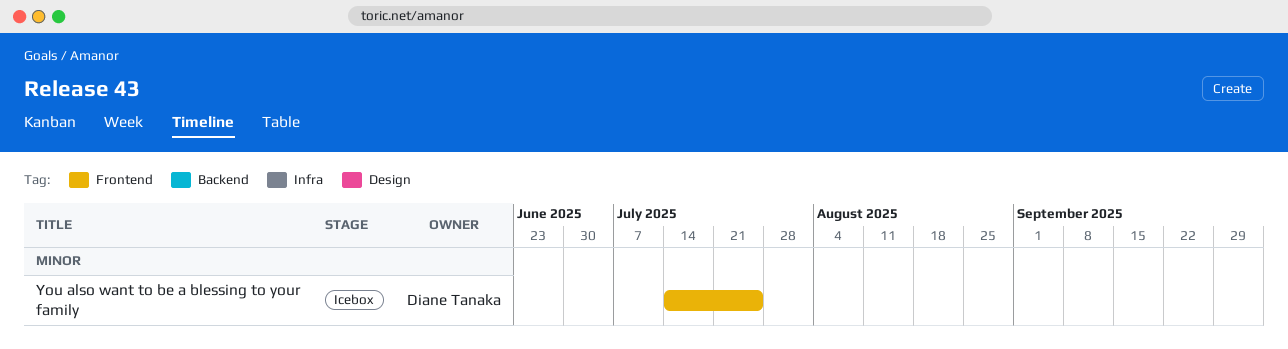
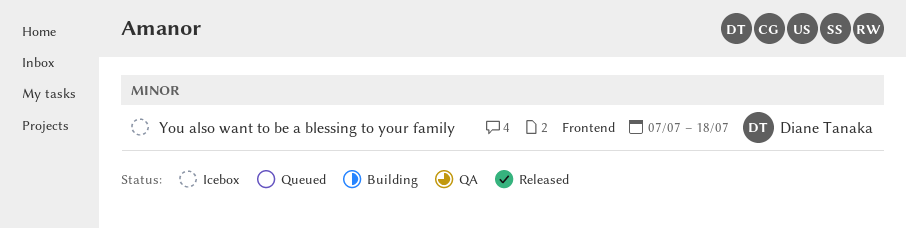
You also want to be a blessing to your family, start: Jul 14 -> Jul 7
You also want to be a blessing to your family, due: Jul 25 -> Jul 18

